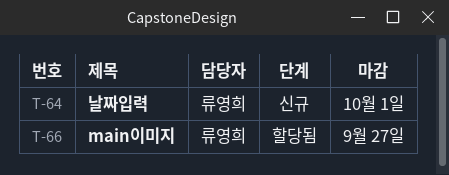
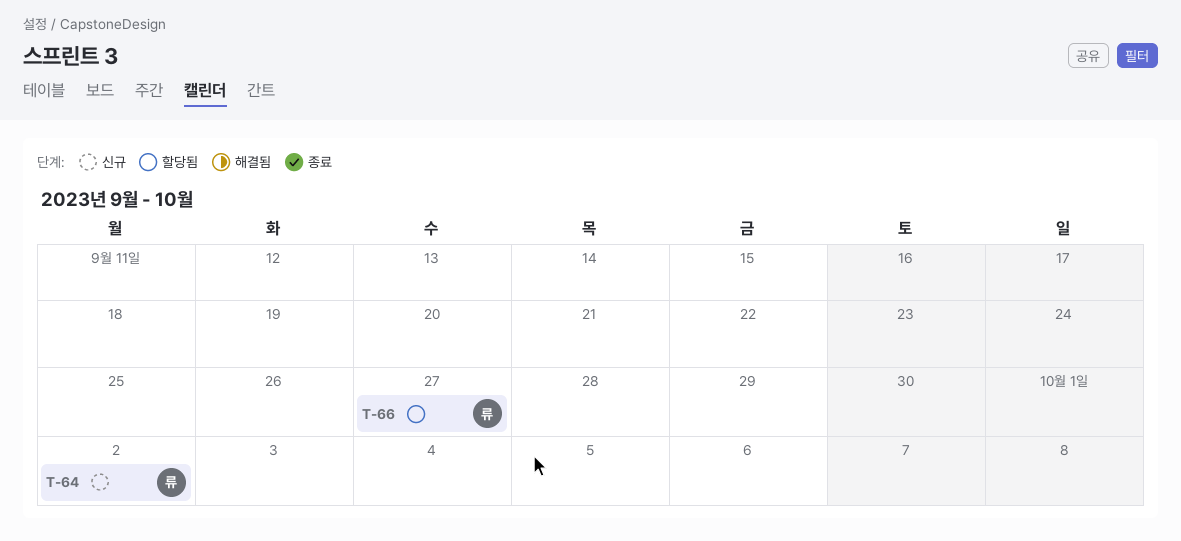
T-64, due: Oct 1 -> Oct 2

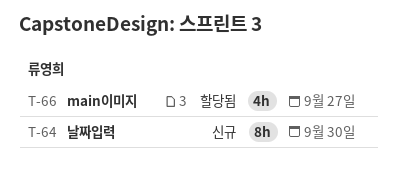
T-64, due: Oct 2 -> Sep 30

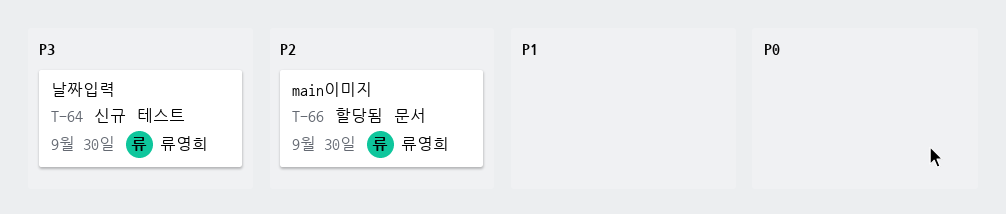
T-66, due: Sep 27 -> Sep 30

